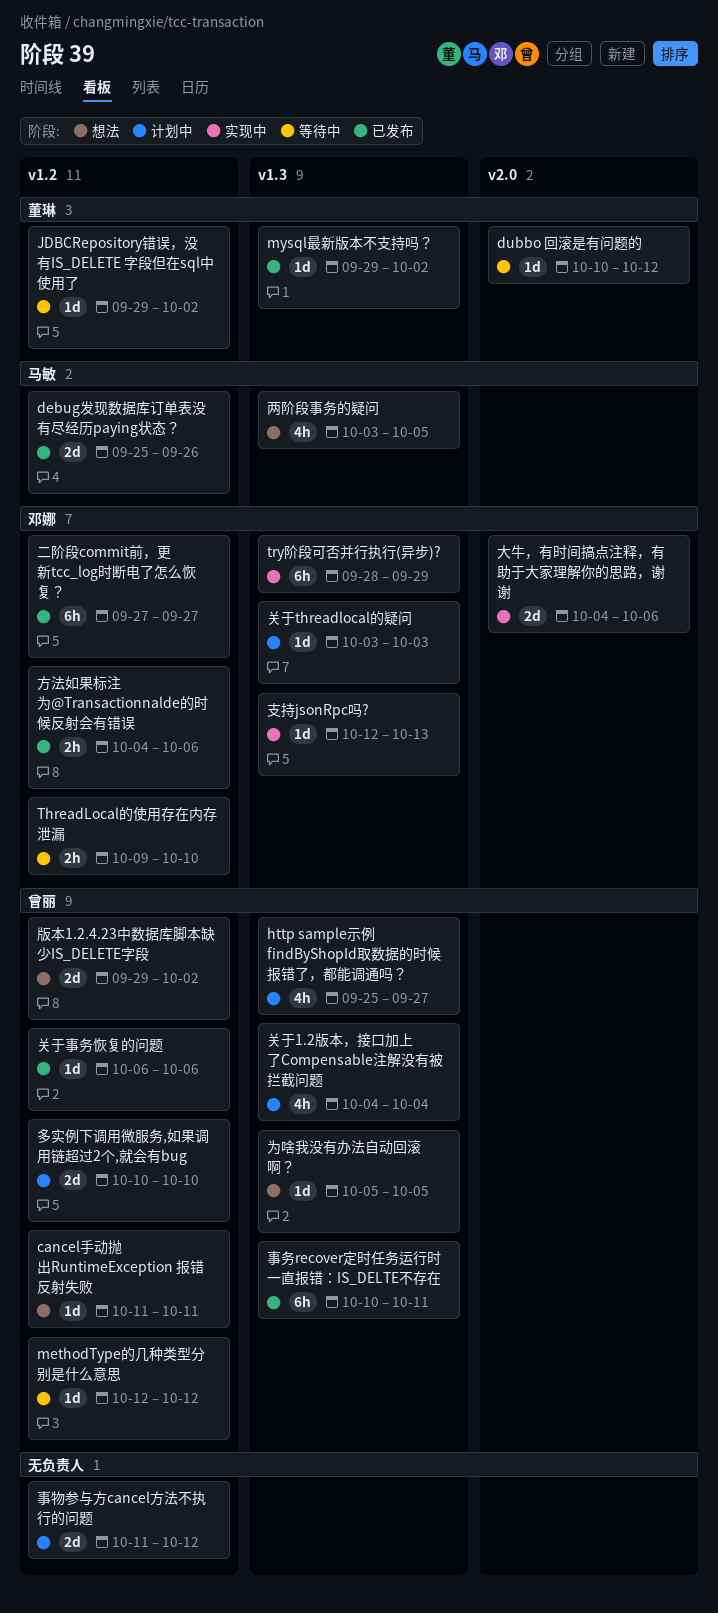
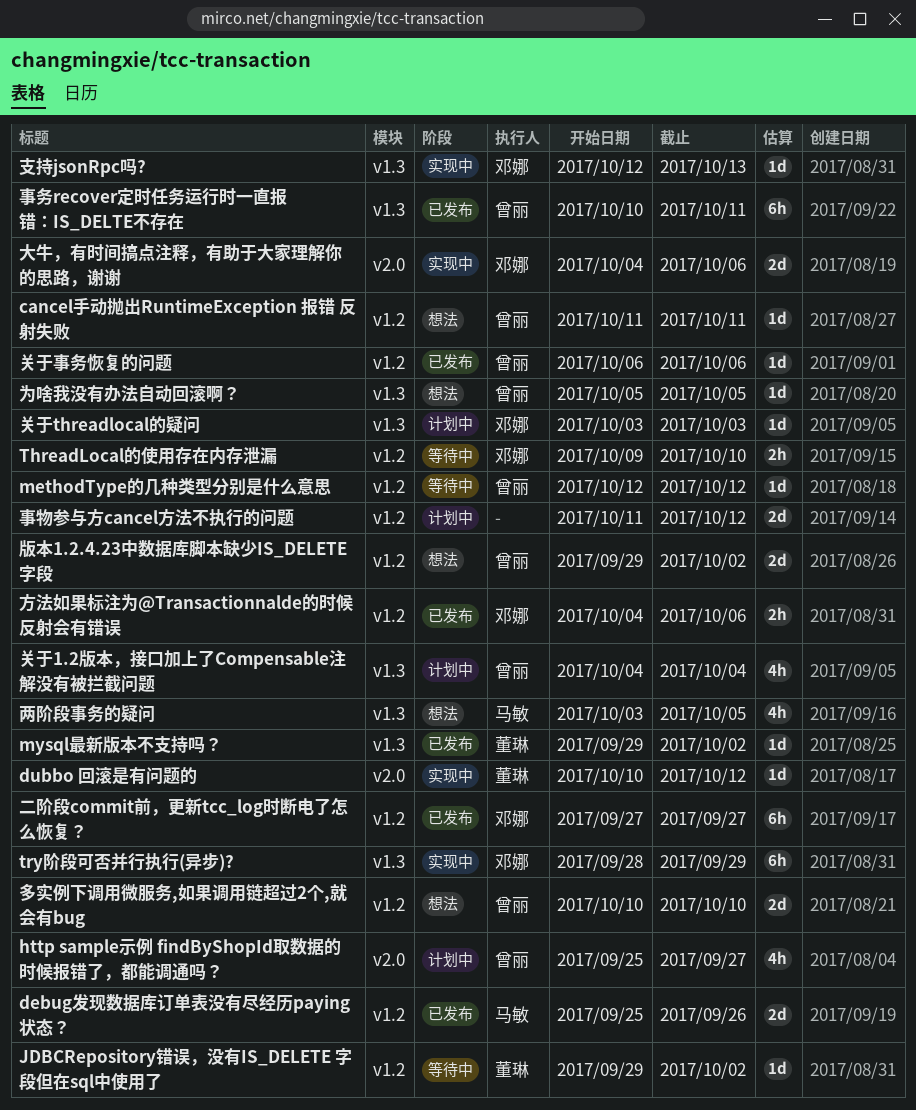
dubbo 回滚是有问题的, status: 等待中 -> 实现中
http sample示例 findByShopId取数据的时候报错了，都能调通吗？, label: v1.3 -> v2.0
多实例下调用微服务,如果调用链超过2个,就会有bug, status: 计划中 -> 想法

